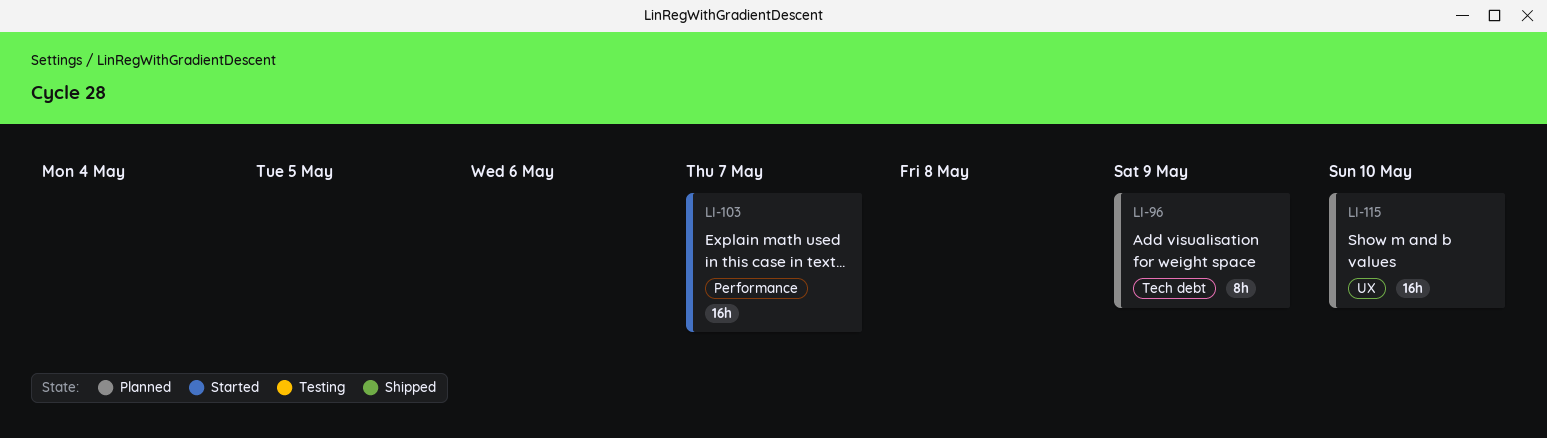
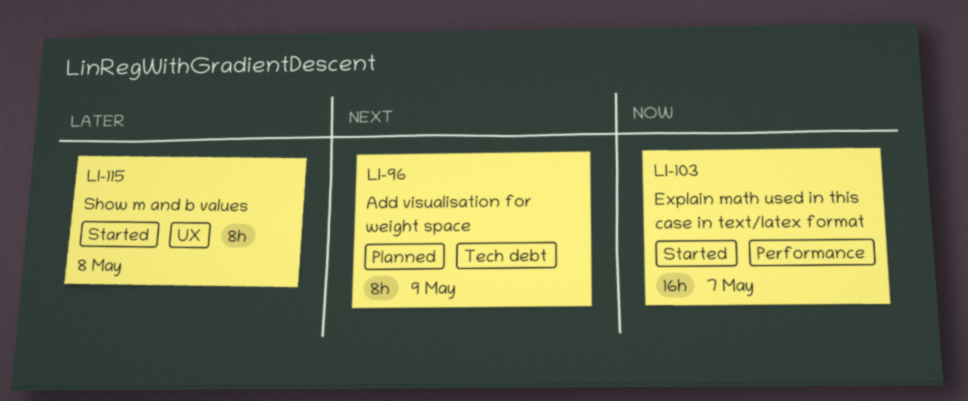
LI-115, status: Planned -> Started
LI-115, estimate: 16h -> 8h
LI-115, due: May 10 -> May 8

